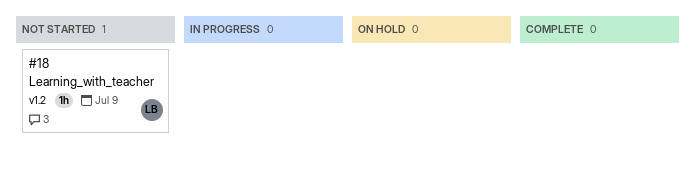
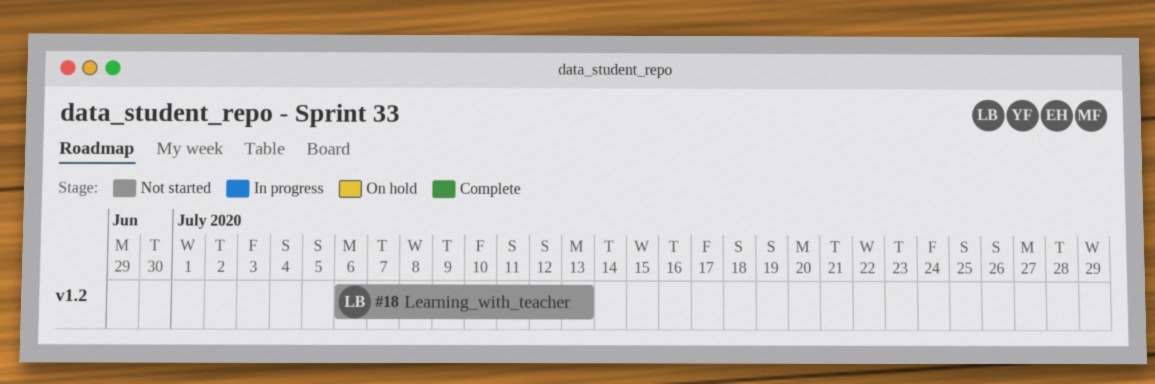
#18, due: Jul 9 -> Jul 13

